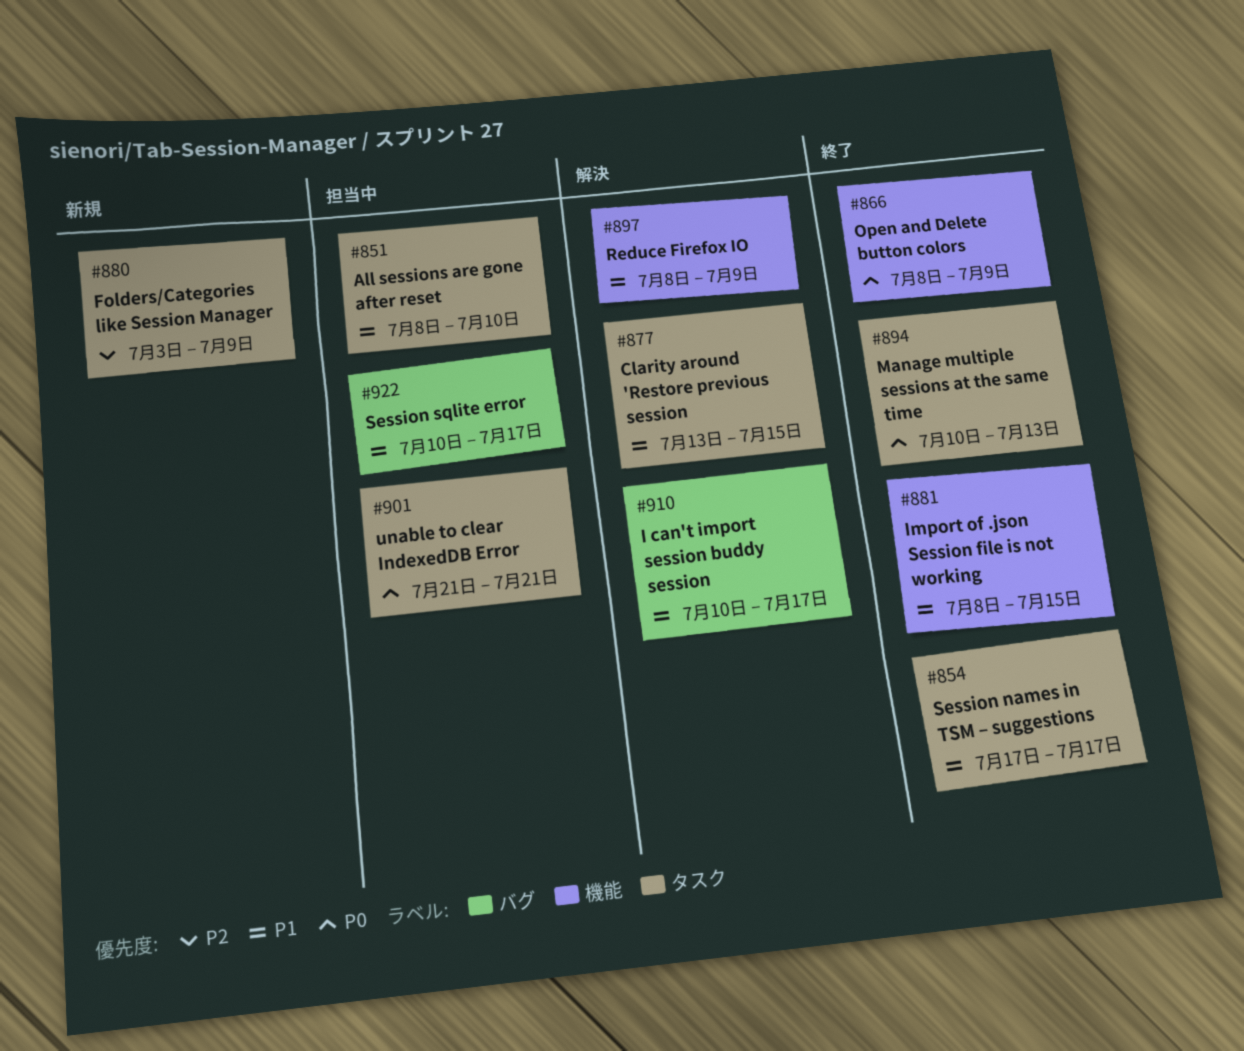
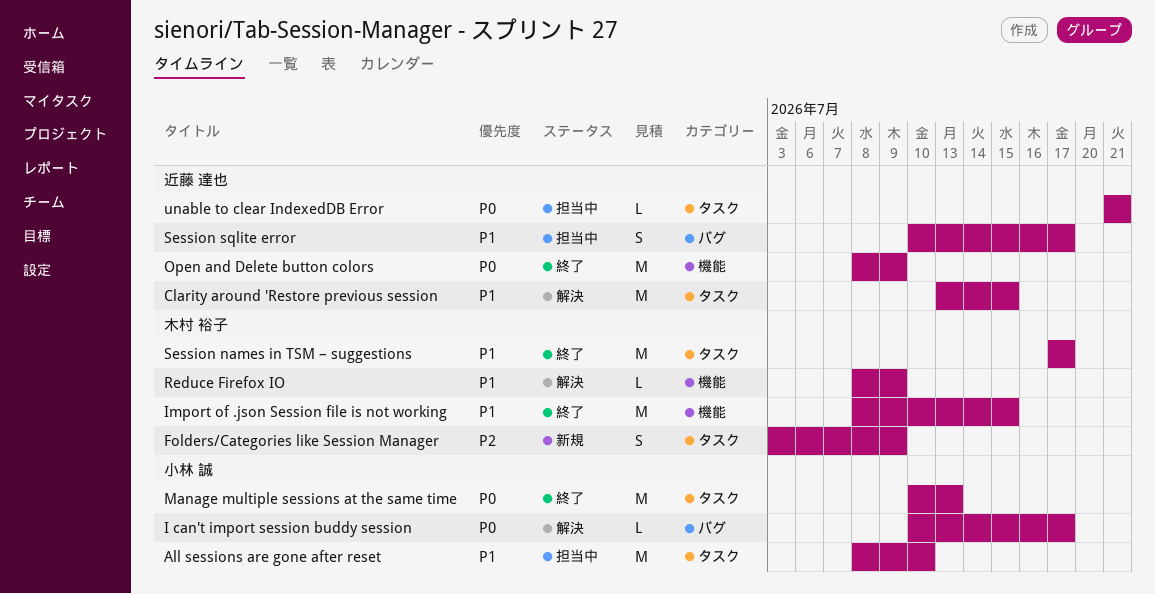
I can't import session buddy session, priority: P1 -> P0

